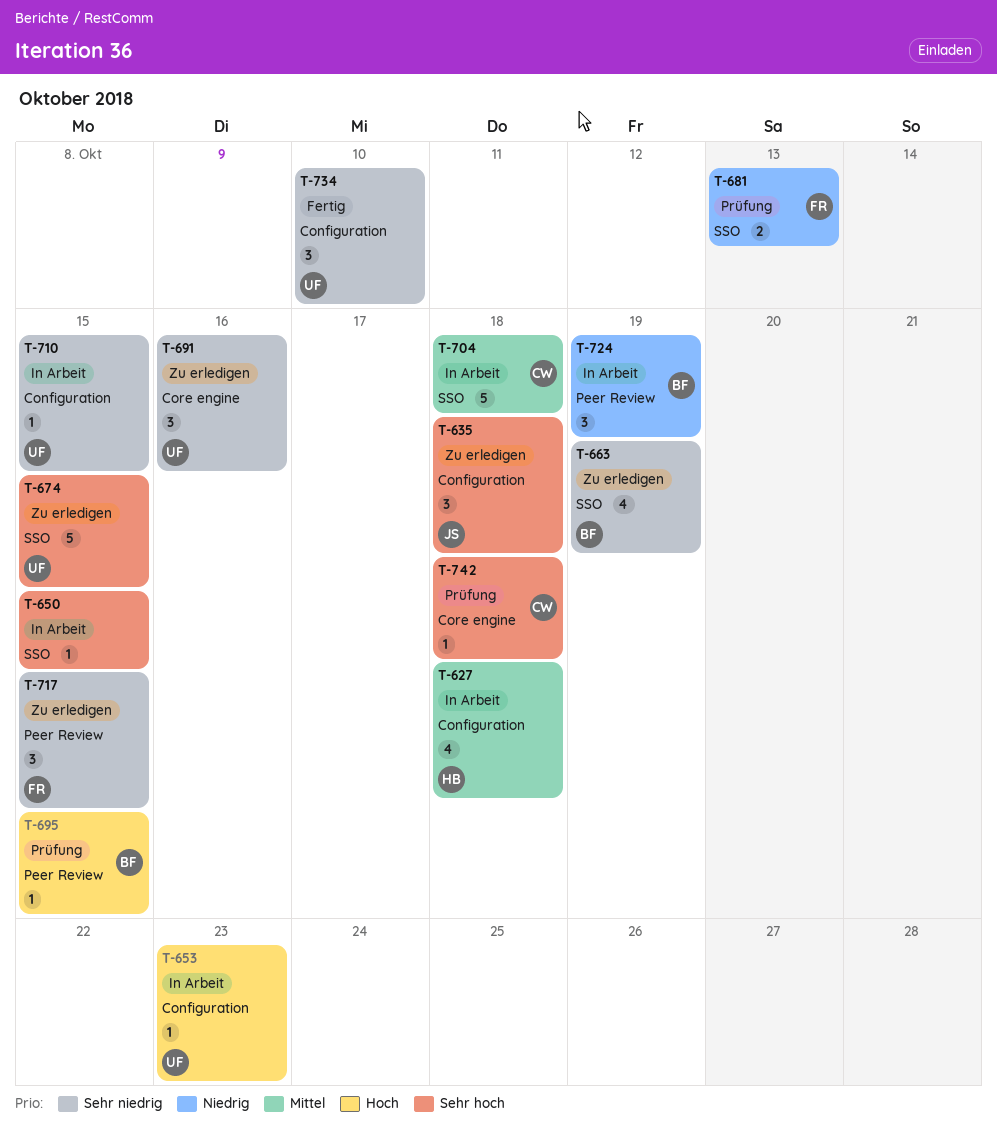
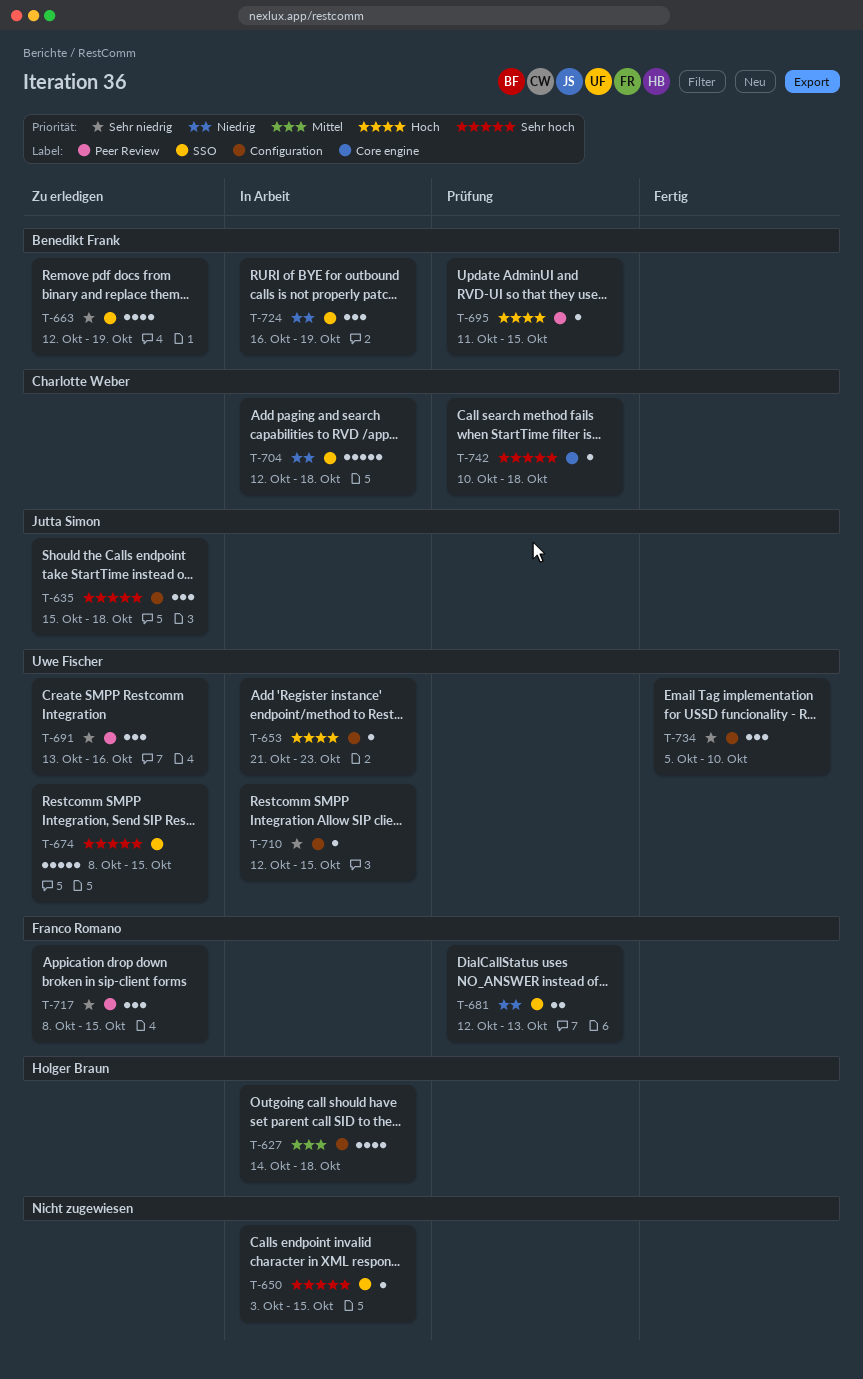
T-691, label: Core engine -> Peer Review
T-704, priority: Mittel -> Niedrig
T-724, label: Peer Review -> SSO

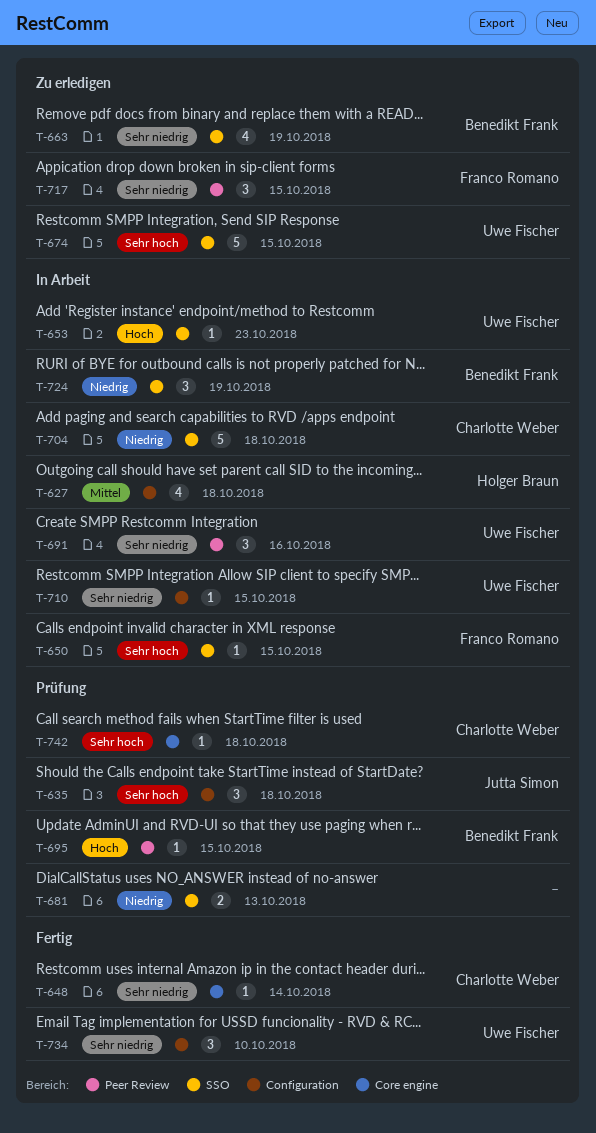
T-635, status: Zu erledigen -> Prüfung
T-648: none -> present
T-650, owner: none -> Franco Romano
T-653, label: Configuration -> SSO
T-681, owner: Franco Romano -> none
T-691, status: Zu erledigen -> In Arbeit

